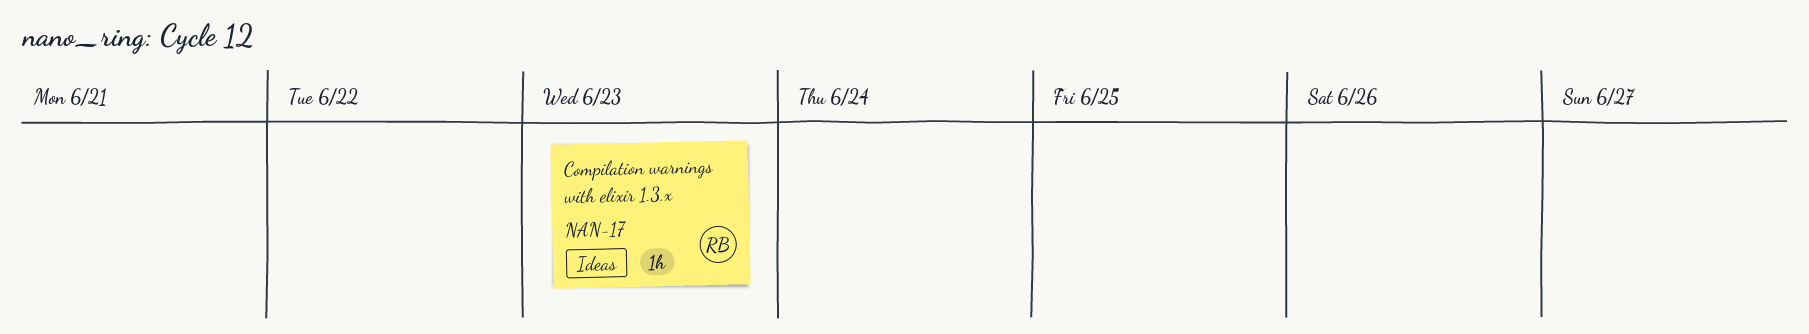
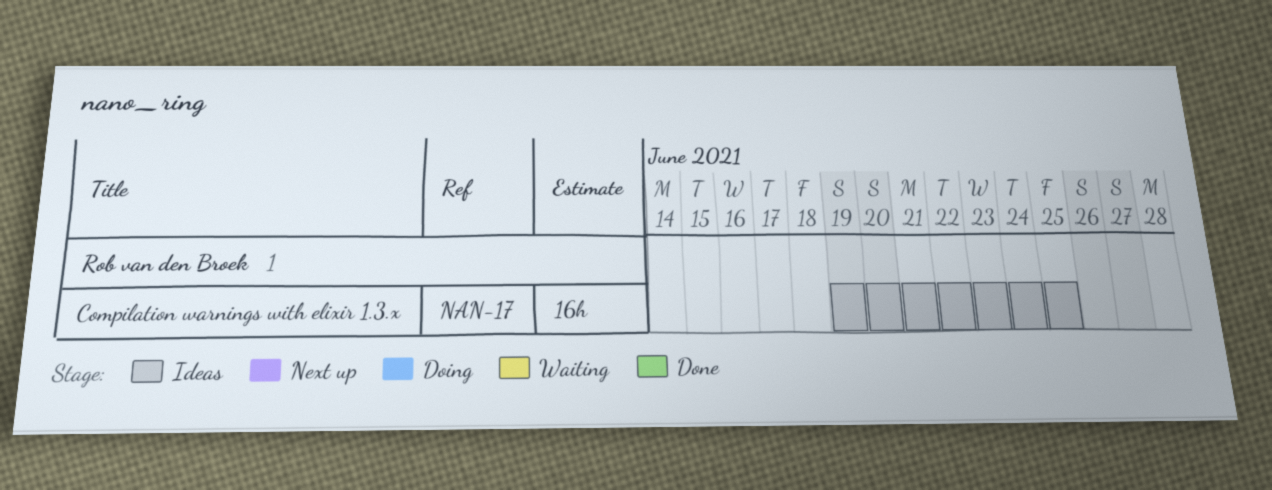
NAN-17, estimate: 1h -> 16h
NAN-17, due: Jun 23 -> Jun 25

